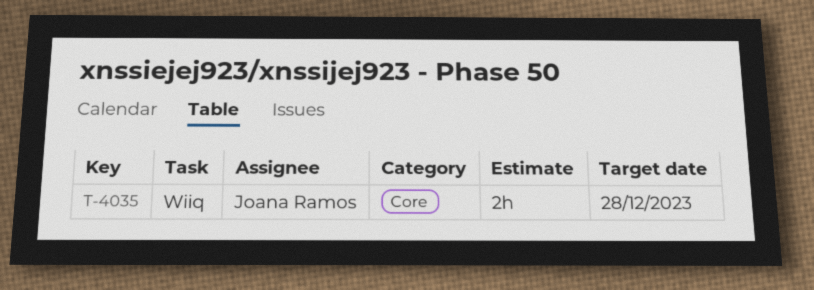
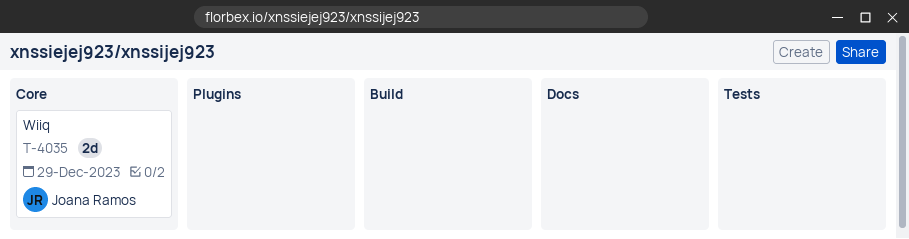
T-4035, estimate: 2h -> 2d
T-4035, due: Dec 28 -> Dec 29

